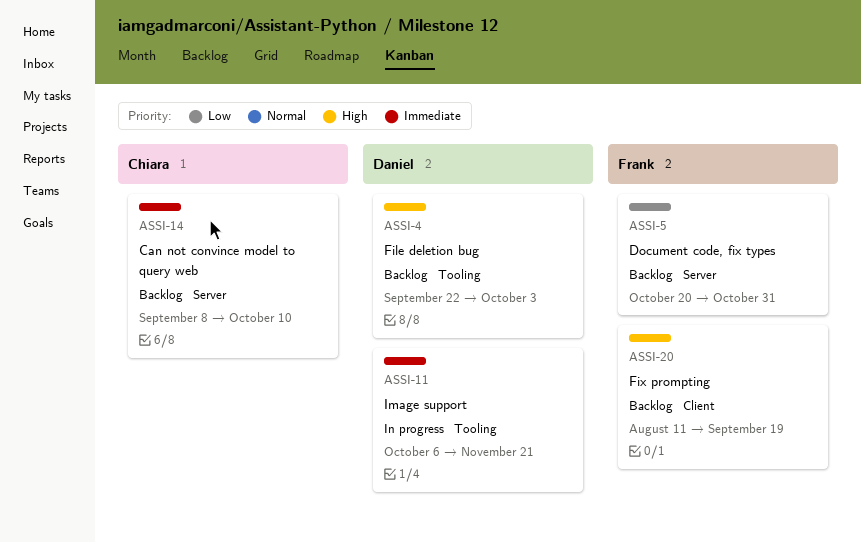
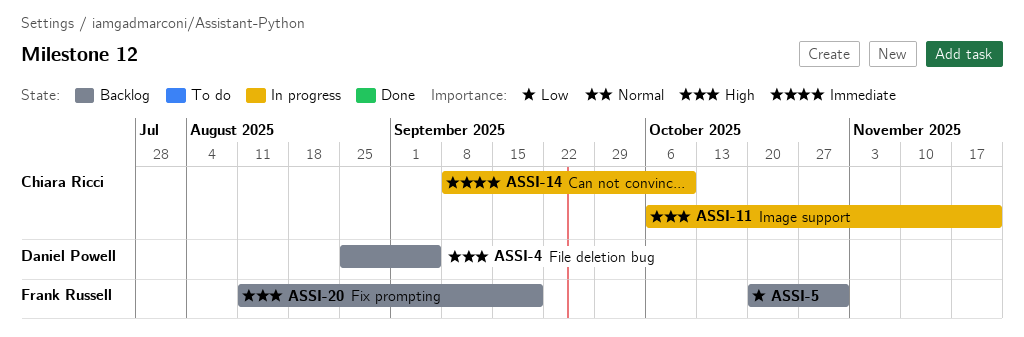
ASSI-4, start: Sep 22 -> Aug 25
ASSI-4, due: Oct 3 -> Sep 5
ASSI-11, owner: Daniel Powell -> Chiara Ricci
ASSI-11, priority: Immediate -> High
ASSI-14, status: Backlog -> In progress

